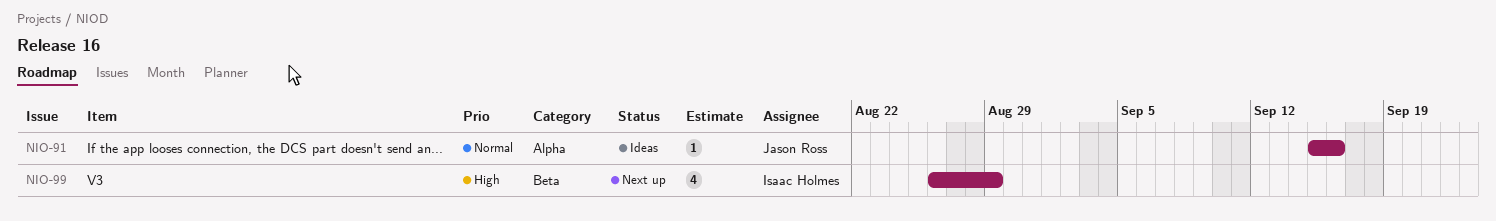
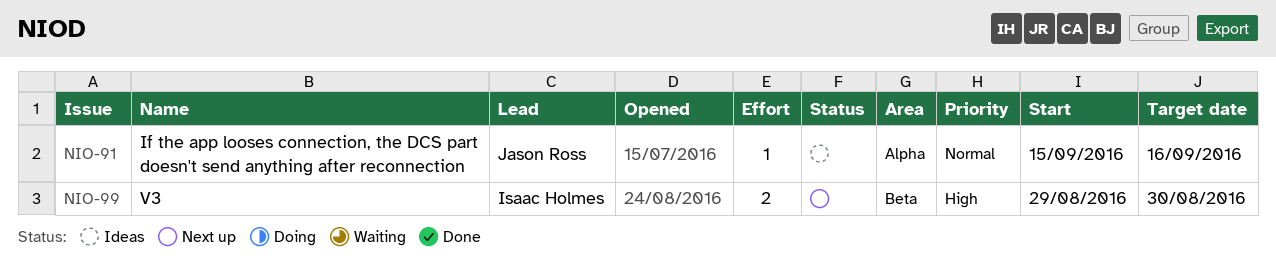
NIO-99, estimate: 4 -> 2
NIO-99, start: Aug 26 -> Aug 29
NIO-99, due: Aug 29 -> Aug 30

